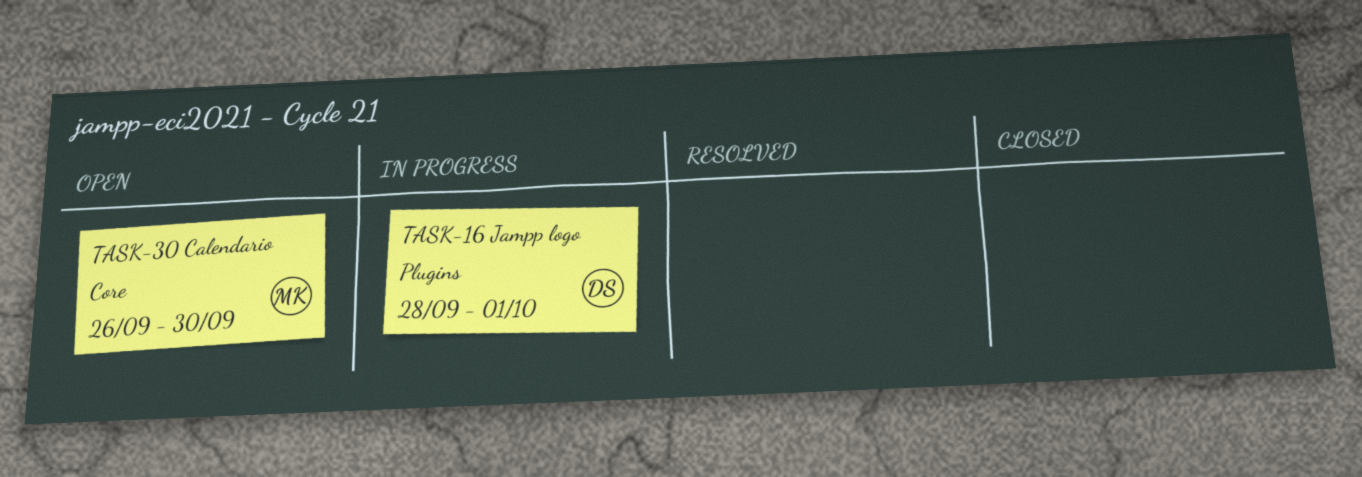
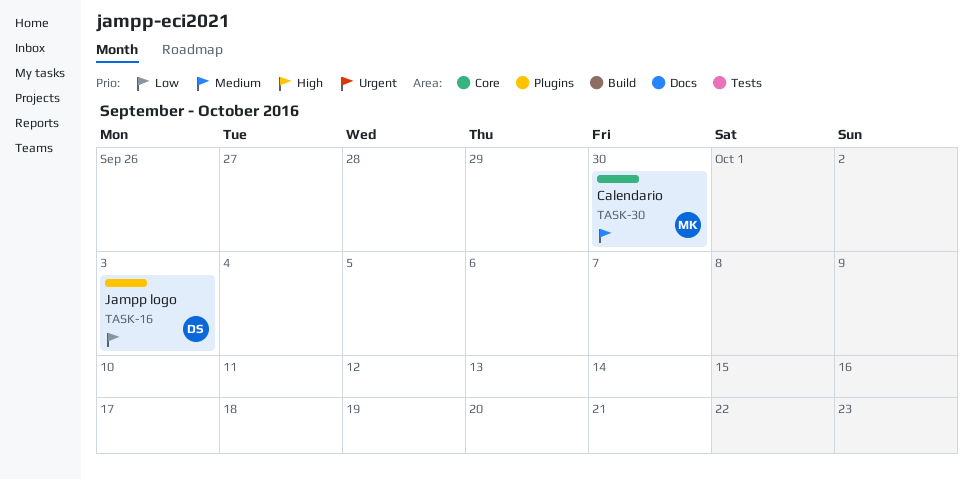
TASK-16, due: Oct 1 -> Oct 3

